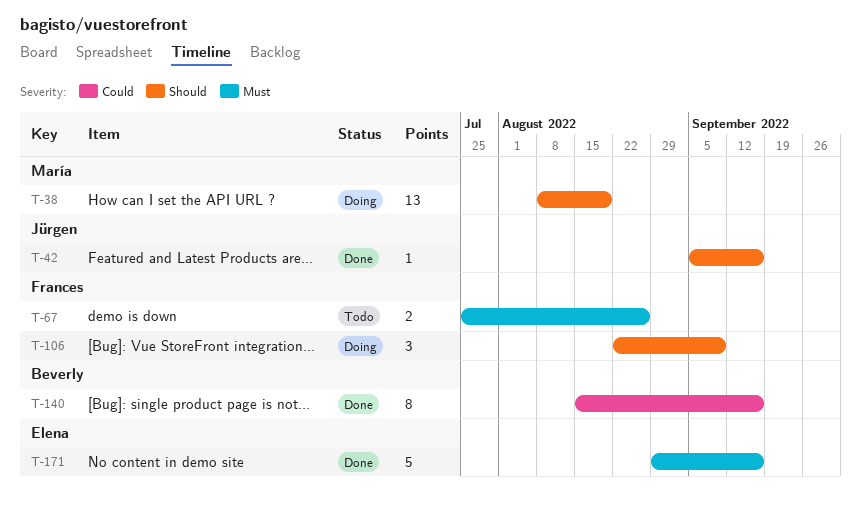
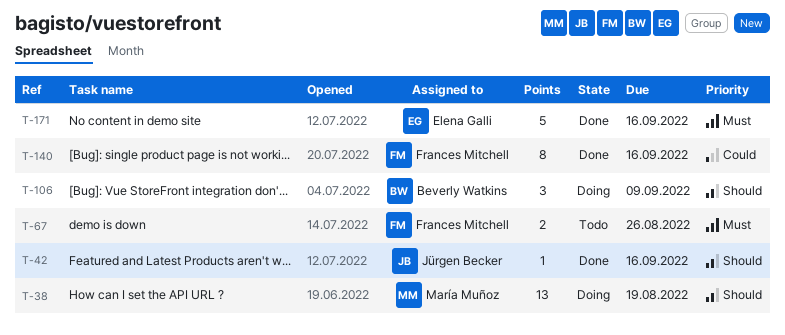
T-106, owner: Frances Mitchell -> Beverly Watkins
T-140, owner: Beverly Watkins -> Frances Mitchell

